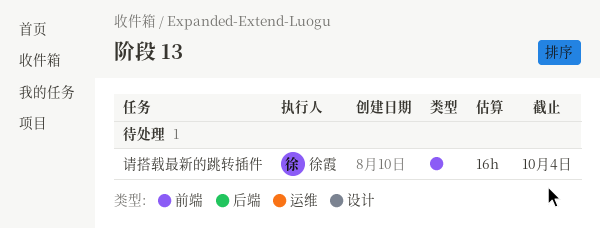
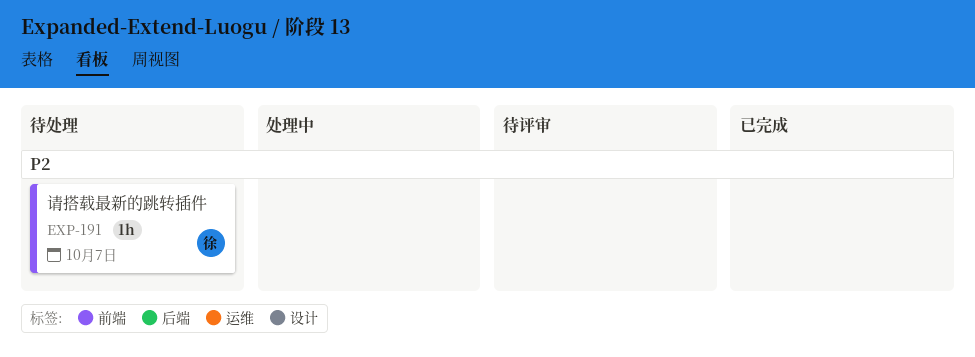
请搭载最新的跳转插件, estimate: 16h -> 1h
请搭载最新的跳转插件, due: Oct 4 -> Oct 7

